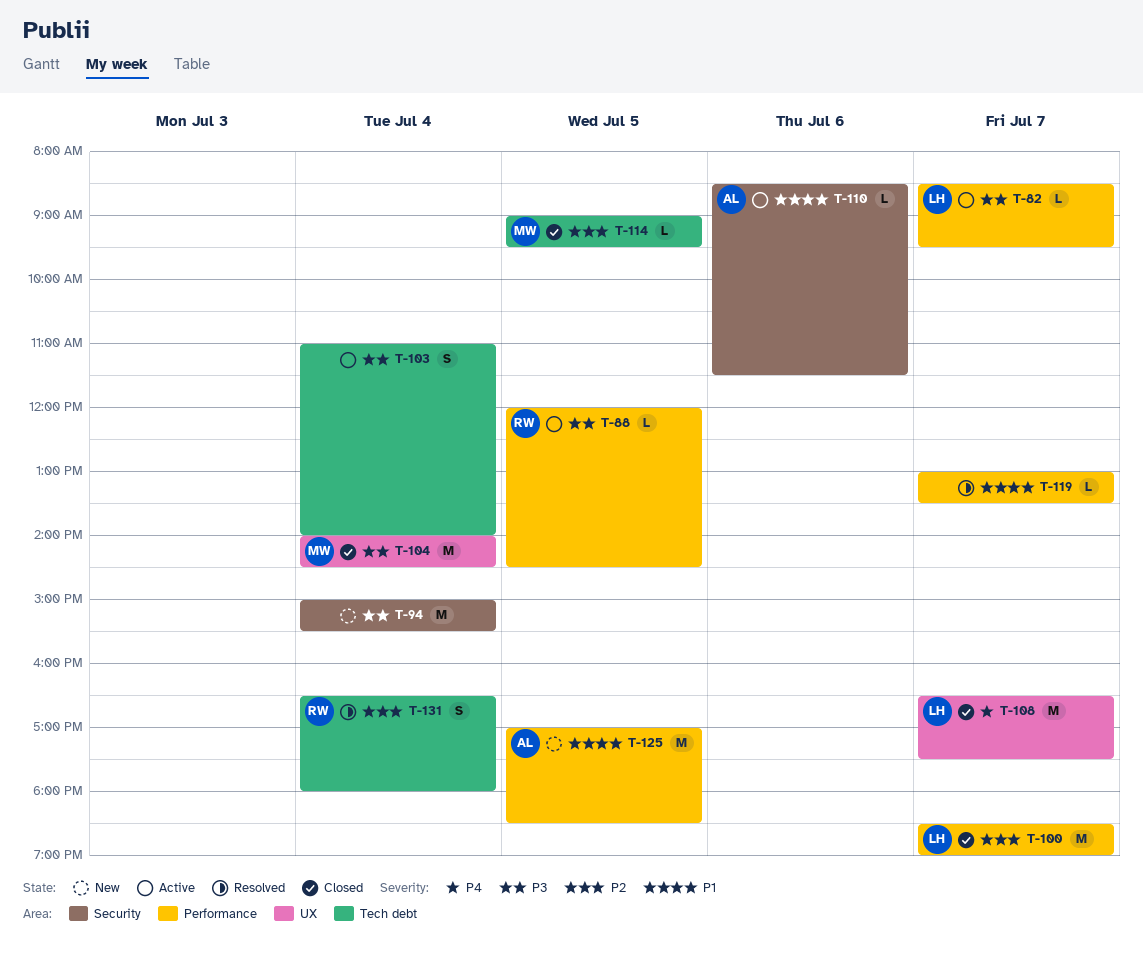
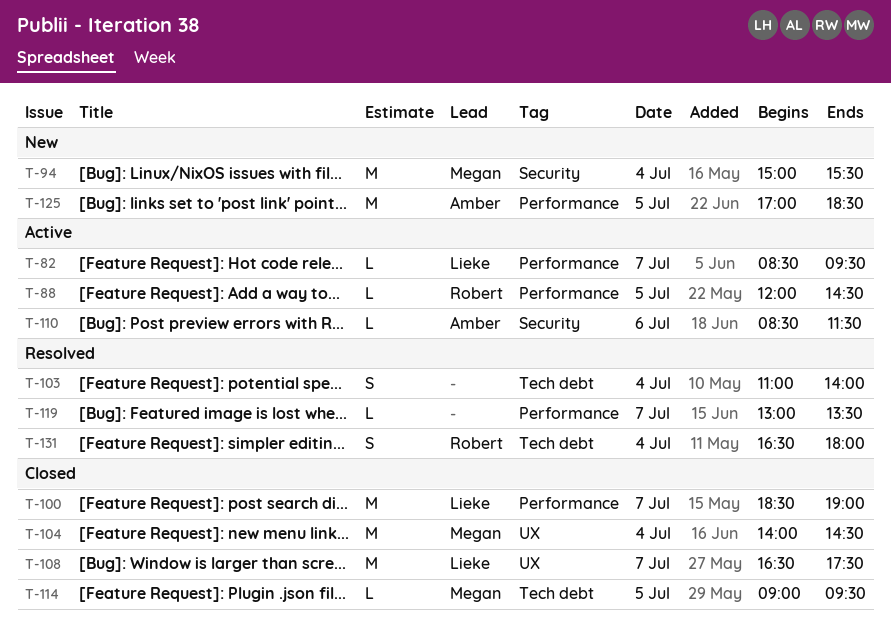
T-94, owner: none -> Megan
T-103, status: Active -> Resolved

